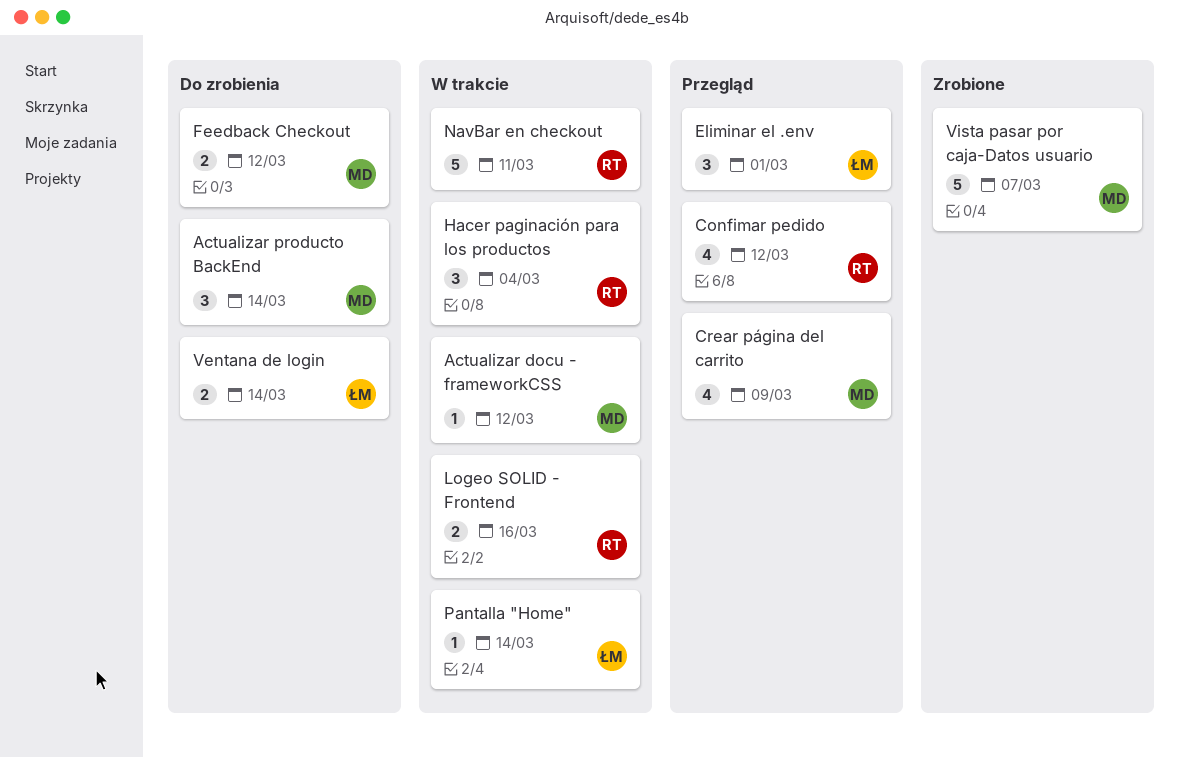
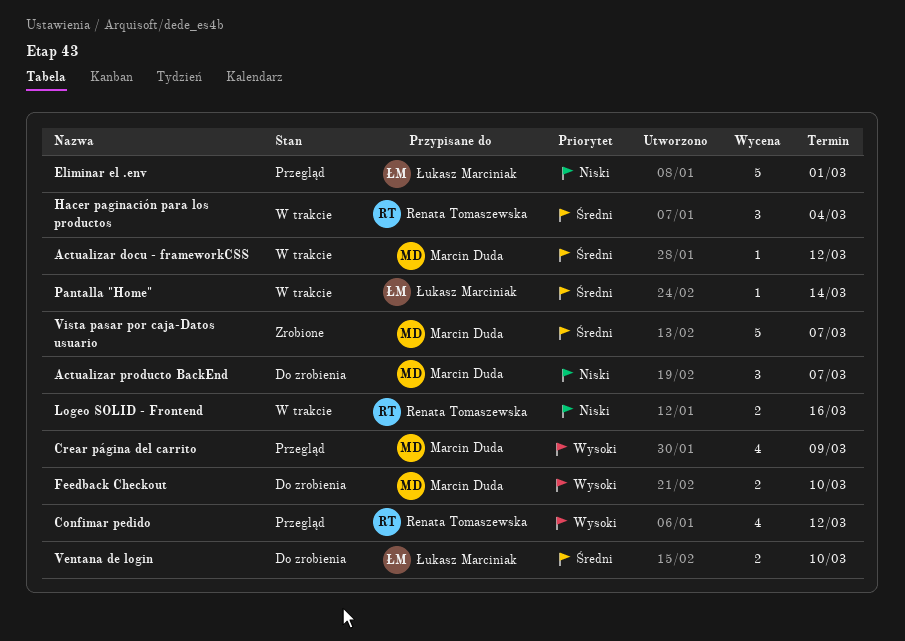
Actualizar producto BackEnd, due: Mar 14 -> Mar 7
Eliminar el .env, estimate: 3 -> 5
Feedback Checkout, due: Mar 12 -> Mar 10
NavBar en checkout: present -> none
Ventana de login, due: Mar 14 -> Mar 10

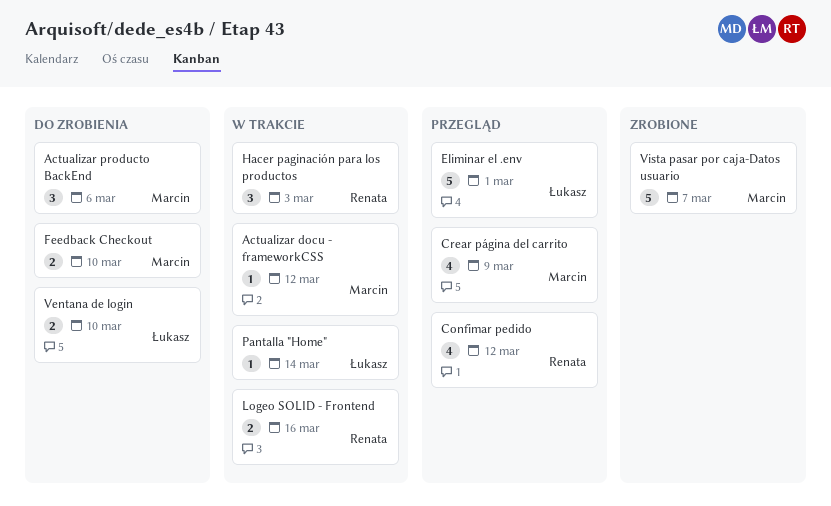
Actualizar producto BackEnd, due: Mar 7 -> Mar 6
Hacer paginación para los productos, due: Mar 4 -> Mar 3

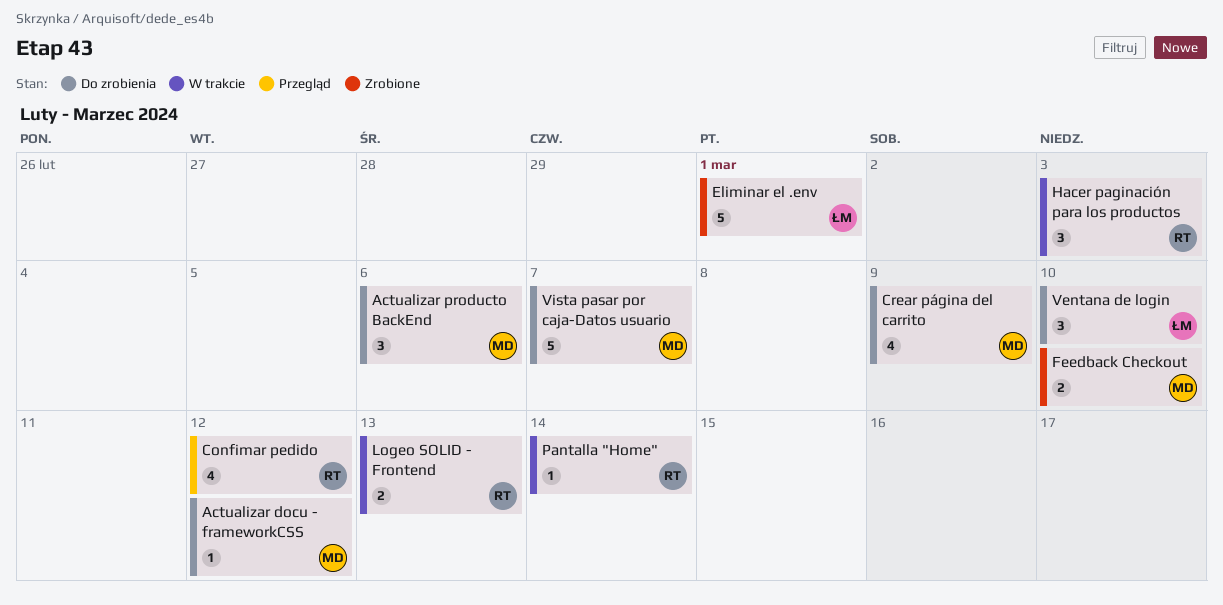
Actualizar docu - frameworkCSS, status: W trakcie -> Do zrobienia
Crear página del carrito, status: Przegląd -> Do zrobienia
Eliminar el .env, status: Przegląd -> Zrobione
Feedback Checkout, status: Do zrobienia -> Zrobione
Logeo SOLID - Frontend, due: Mar 16 -> Mar 13
Pantalla "Home", owner: Łukasz -> Renata
Ventana de login, estimate: 2 -> 3
Vista pasar por caja-Datos usuario, status: Zrobione -> Do zrobienia

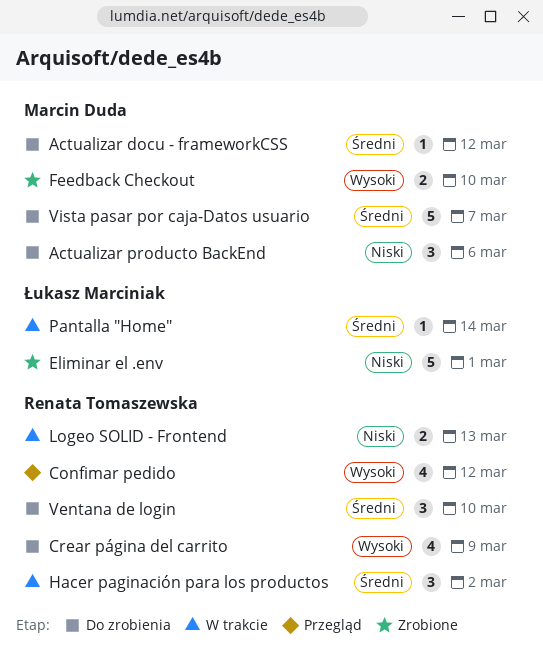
Crear página del carrito, owner: Marcin Duda -> Renata Tomaszewska
Hacer paginación para los productos, due: Mar 3 -> Mar 2
Pantalla "Home", owner: Renata Tomaszewska -> Łukasz Marciniak
Ventana de login, owner: Łukasz Marciniak -> Renata Tomaszewska

